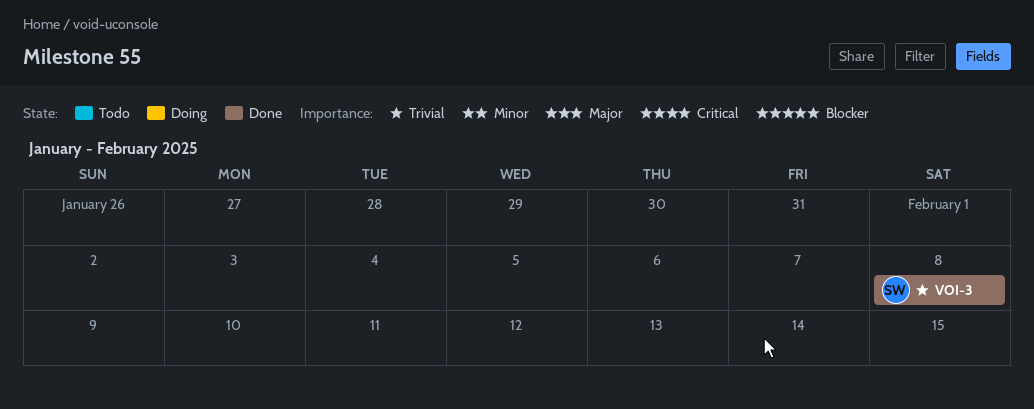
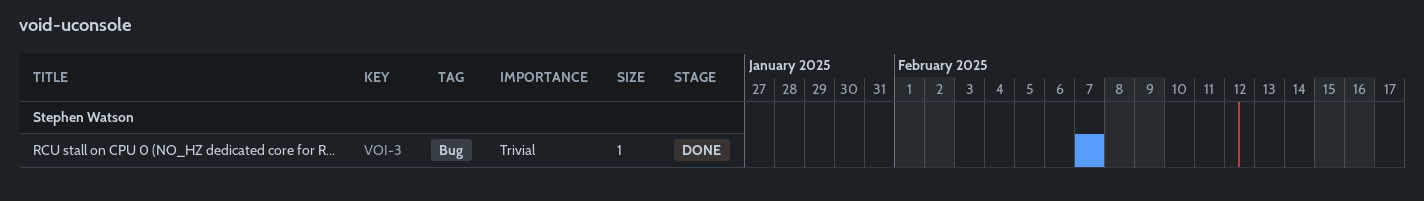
VOI-3, start: Feb 8 -> Feb 7
VOI-3, due: Feb 8 -> Feb 7

